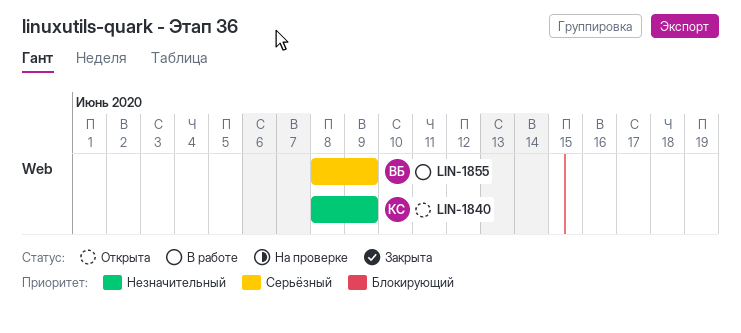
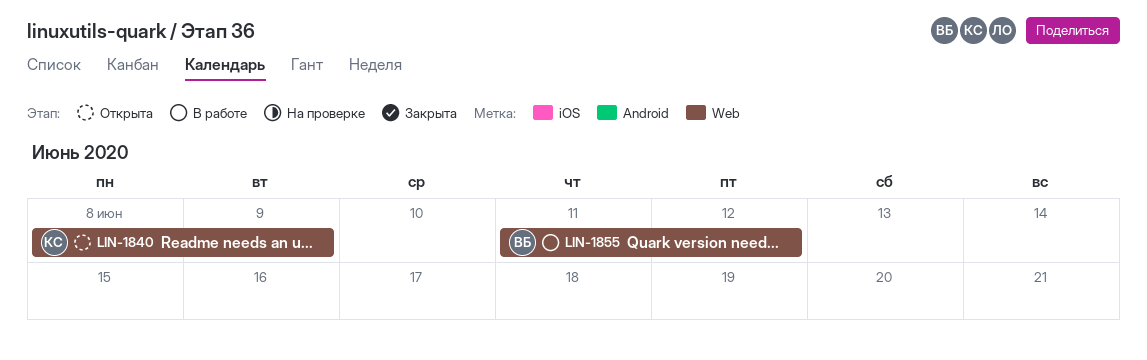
LIN-1855, start: Jun 8 -> Jun 11
LIN-1855, due: Jun 9 -> Jun 12

